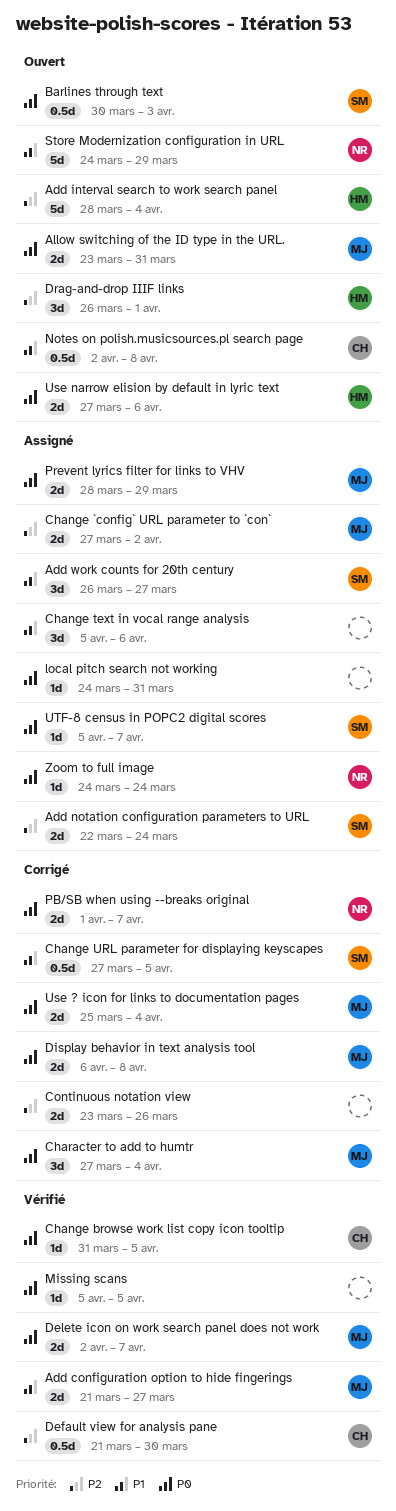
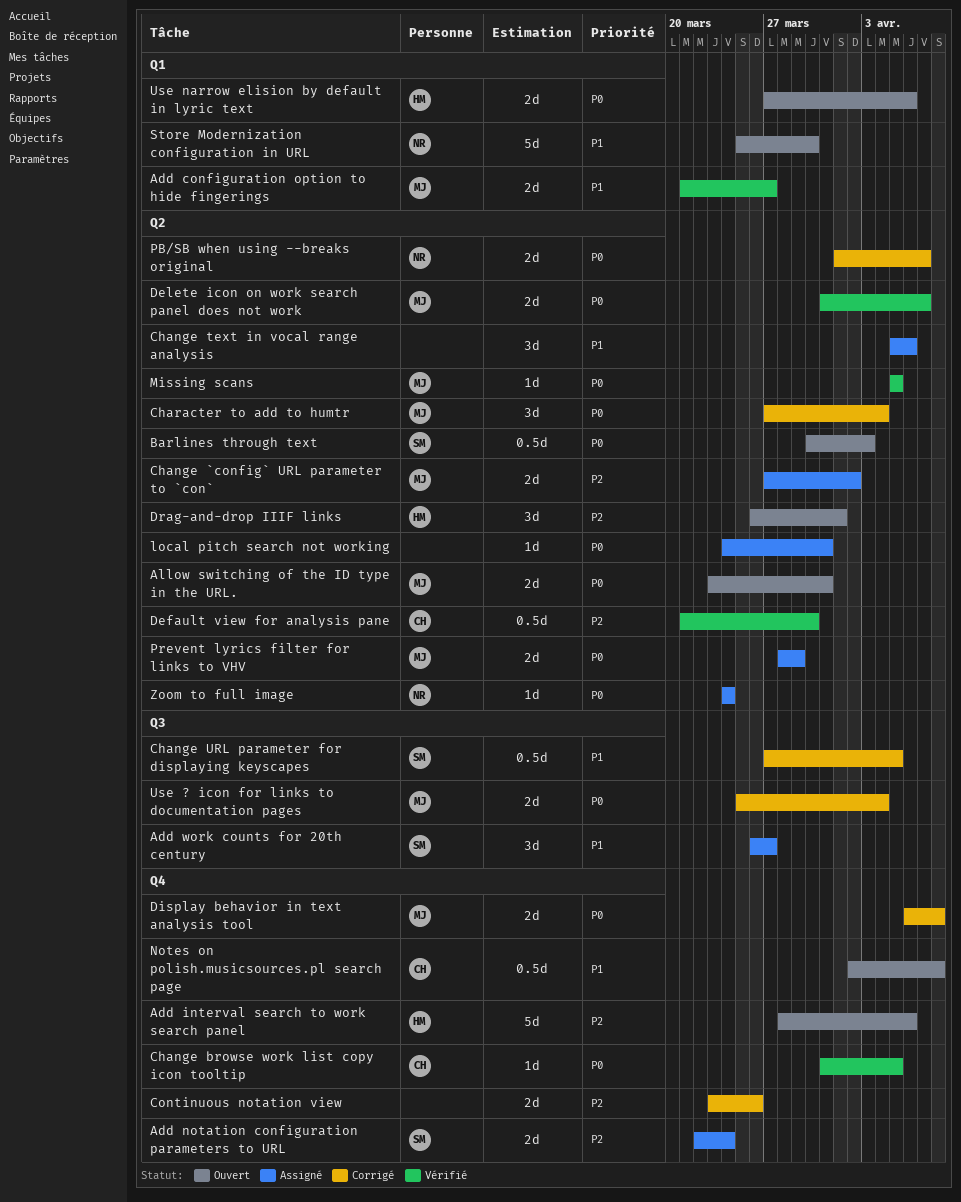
Add interval search to work search panel, due: Apr 4 -> Apr 6
Delete icon on work search panel does not work, start: Apr 2 -> Mar 31
Missing scans, owner: none -> MJ
Store Modernization configuration in URL, start: Mar 24 -> Mar 25
Store Modernization configuration in URL, due: Mar 29 -> Mar 30
UTF-8 census in POPC2 digital scores: present -> none

